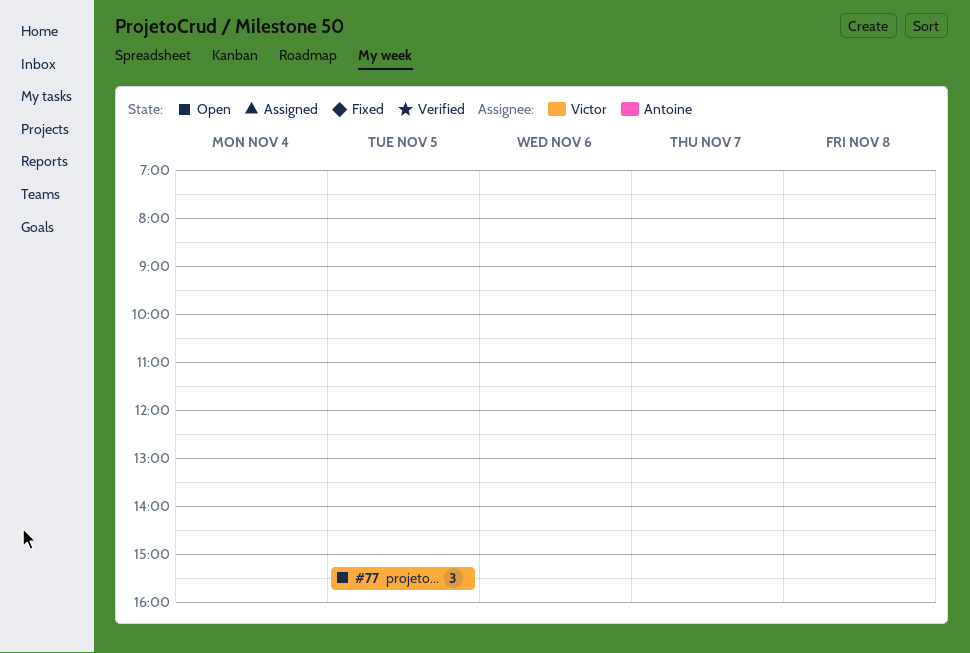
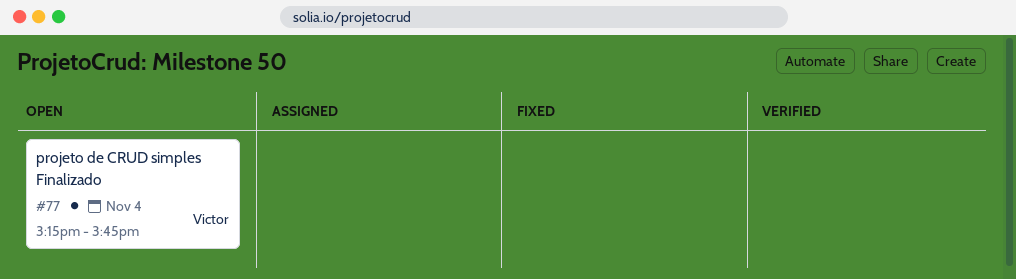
#77, estimate: 3 -> 1
#77, day: Nov 5 -> Nov 4

